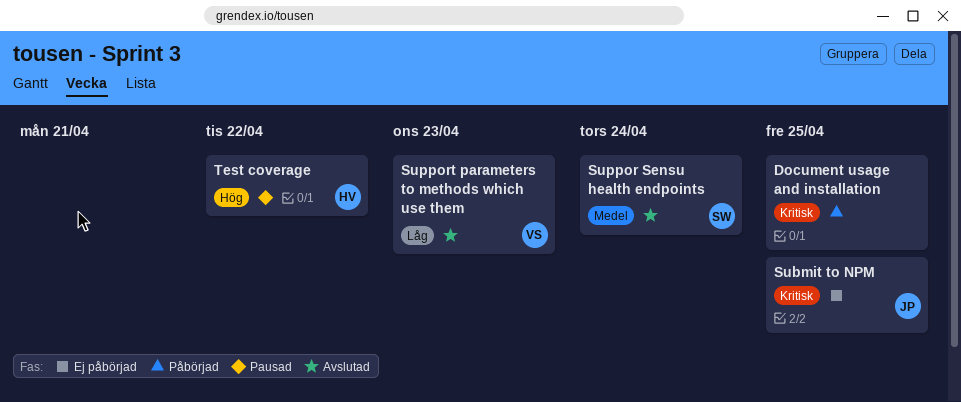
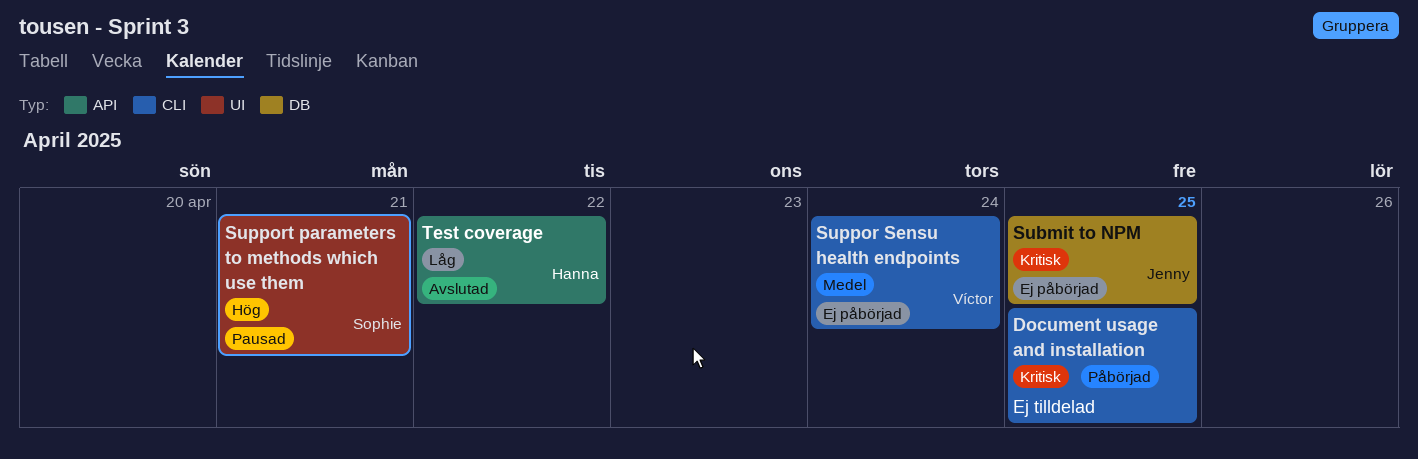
Suppor Sensu health endpoints, status: Avslutad -> Ej påbörjad
Suppor Sensu health endpoints, owner: Sophie -> Víctor
Support parameters to methods which use them, status: Avslutad -> Pausad
Support parameters to methods which use them, owner: Víctor -> Sophie
Support parameters to methods which use them, priority: Låg -> Hög
Support parameters to methods which use them, due: Apr 23 -> Apr 21
Test coverage, status: Pausad -> Avslutad
Test coverage, priority: Hög -> Låg

